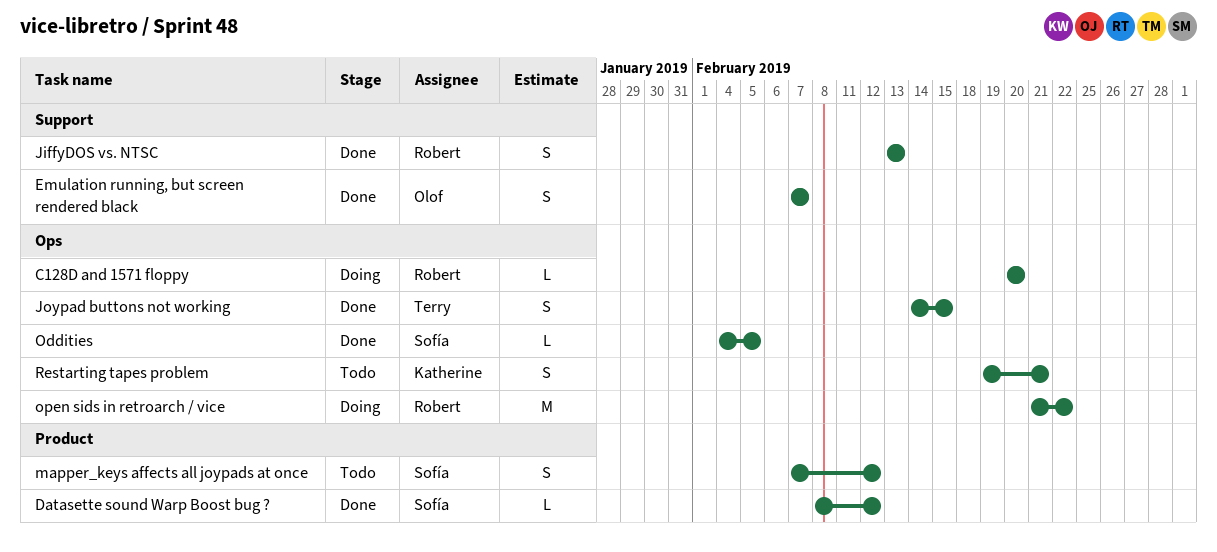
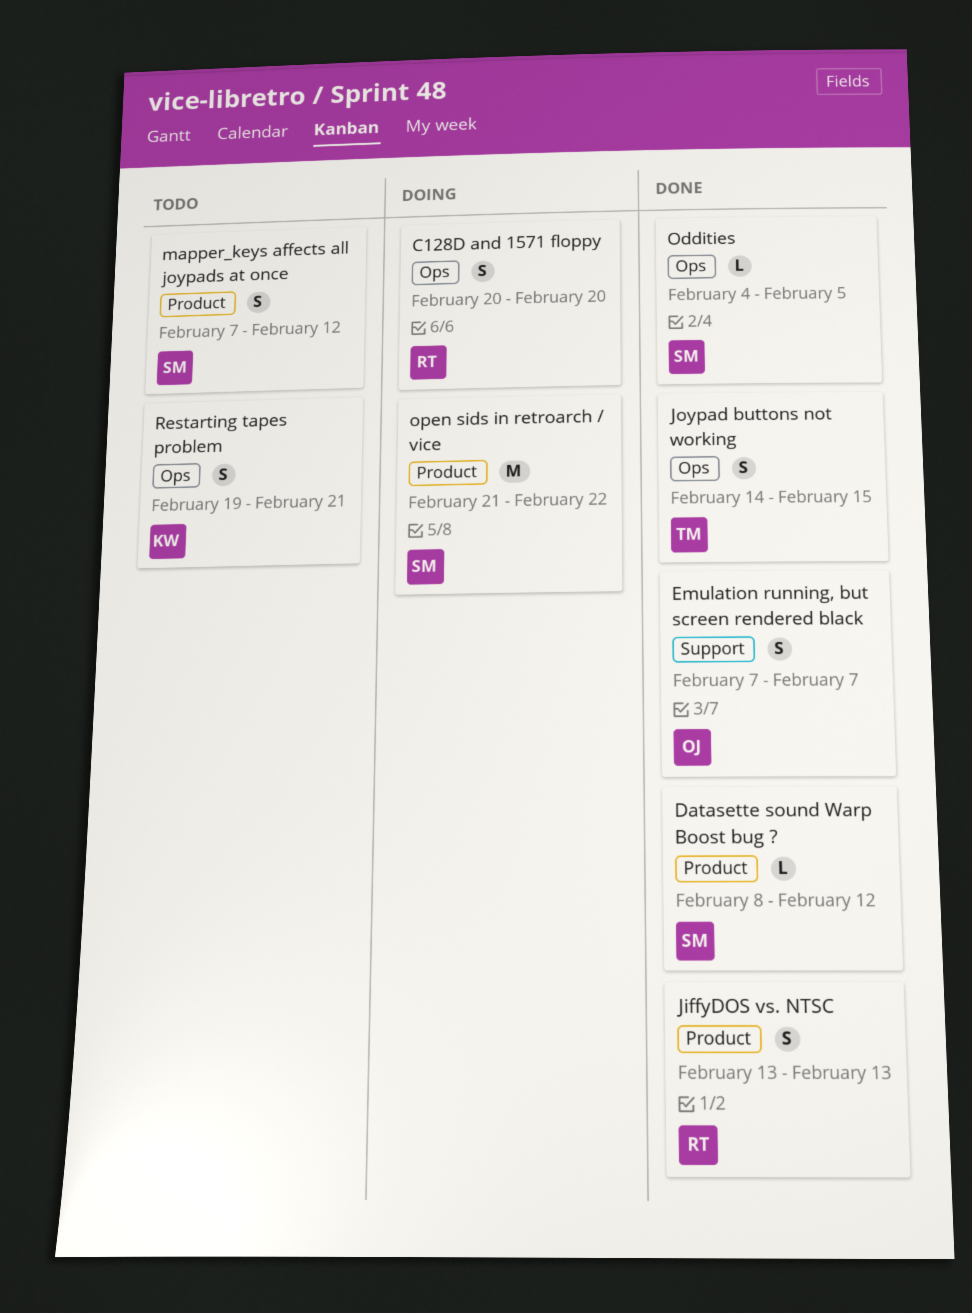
C128D and 1571 floppy, estimate: L -> S
JiffyDOS vs. NTSC, label: Support -> Product
open sids in retroarch / vice, owner: Robert -> Sofía
open sids in retroarch / vice, label: Ops -> Product

